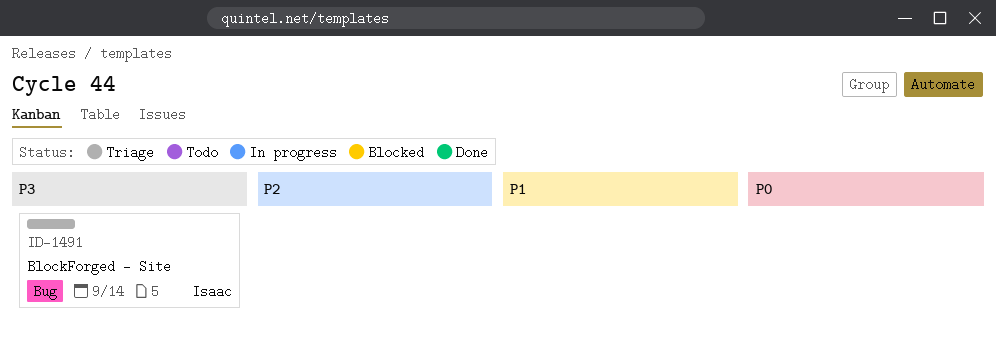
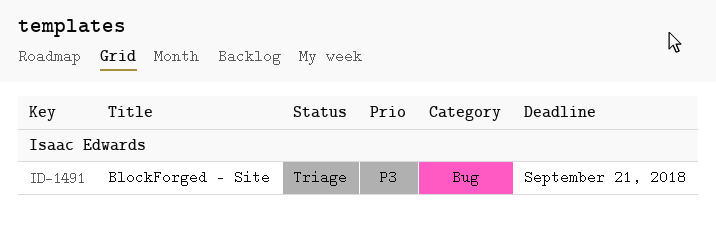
ID-1491, due: Sep 14 -> Sep 21

